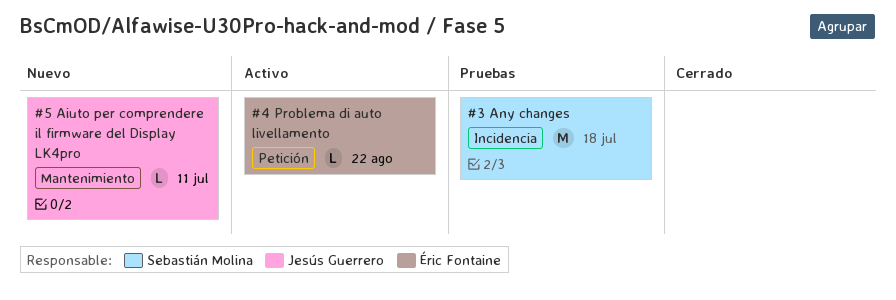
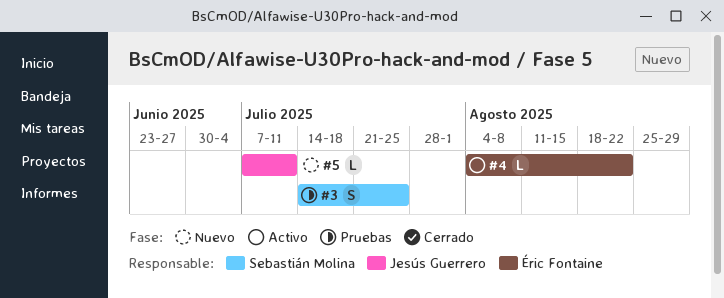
#3, estimate: M -> S
#3, due: Jul 18 -> Jul 25

